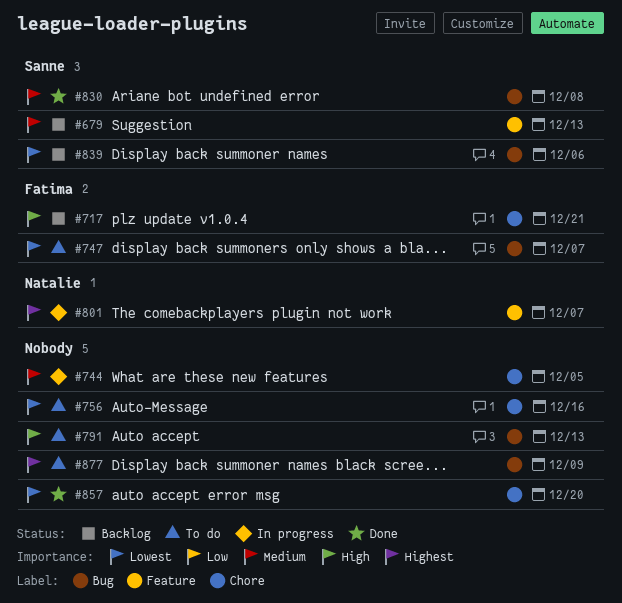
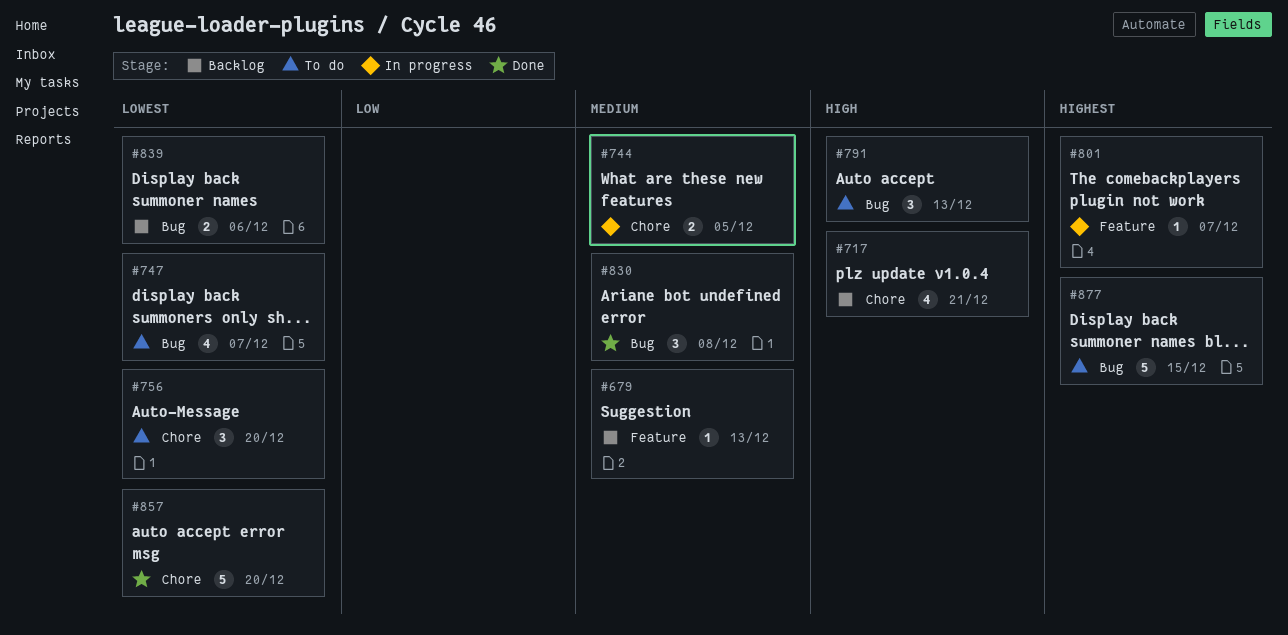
#756, due: Dec 16 -> Dec 20
#877, due: Dec 9 -> Dec 15

